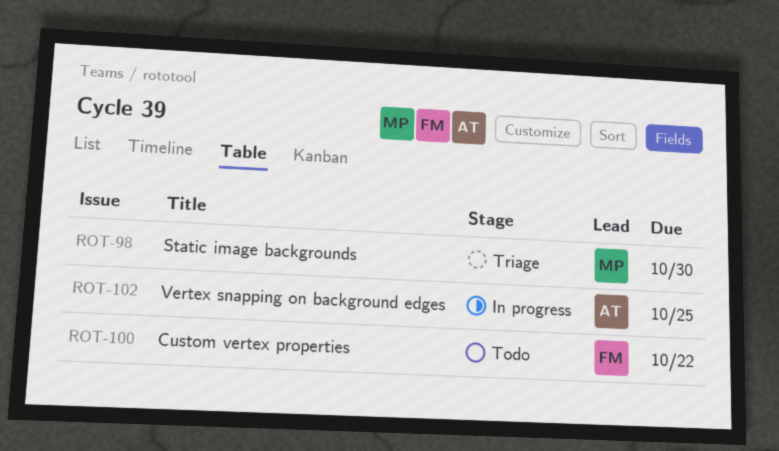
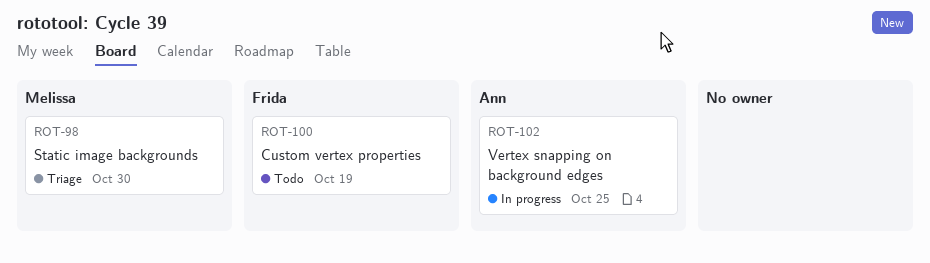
ROT-100, due: Oct 22 -> Oct 19

